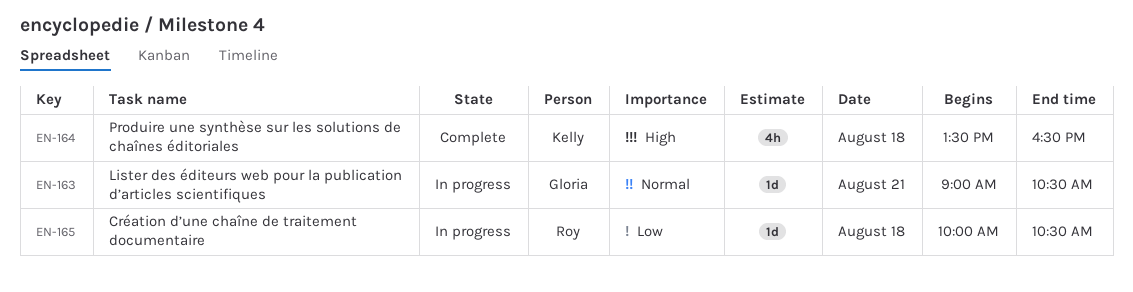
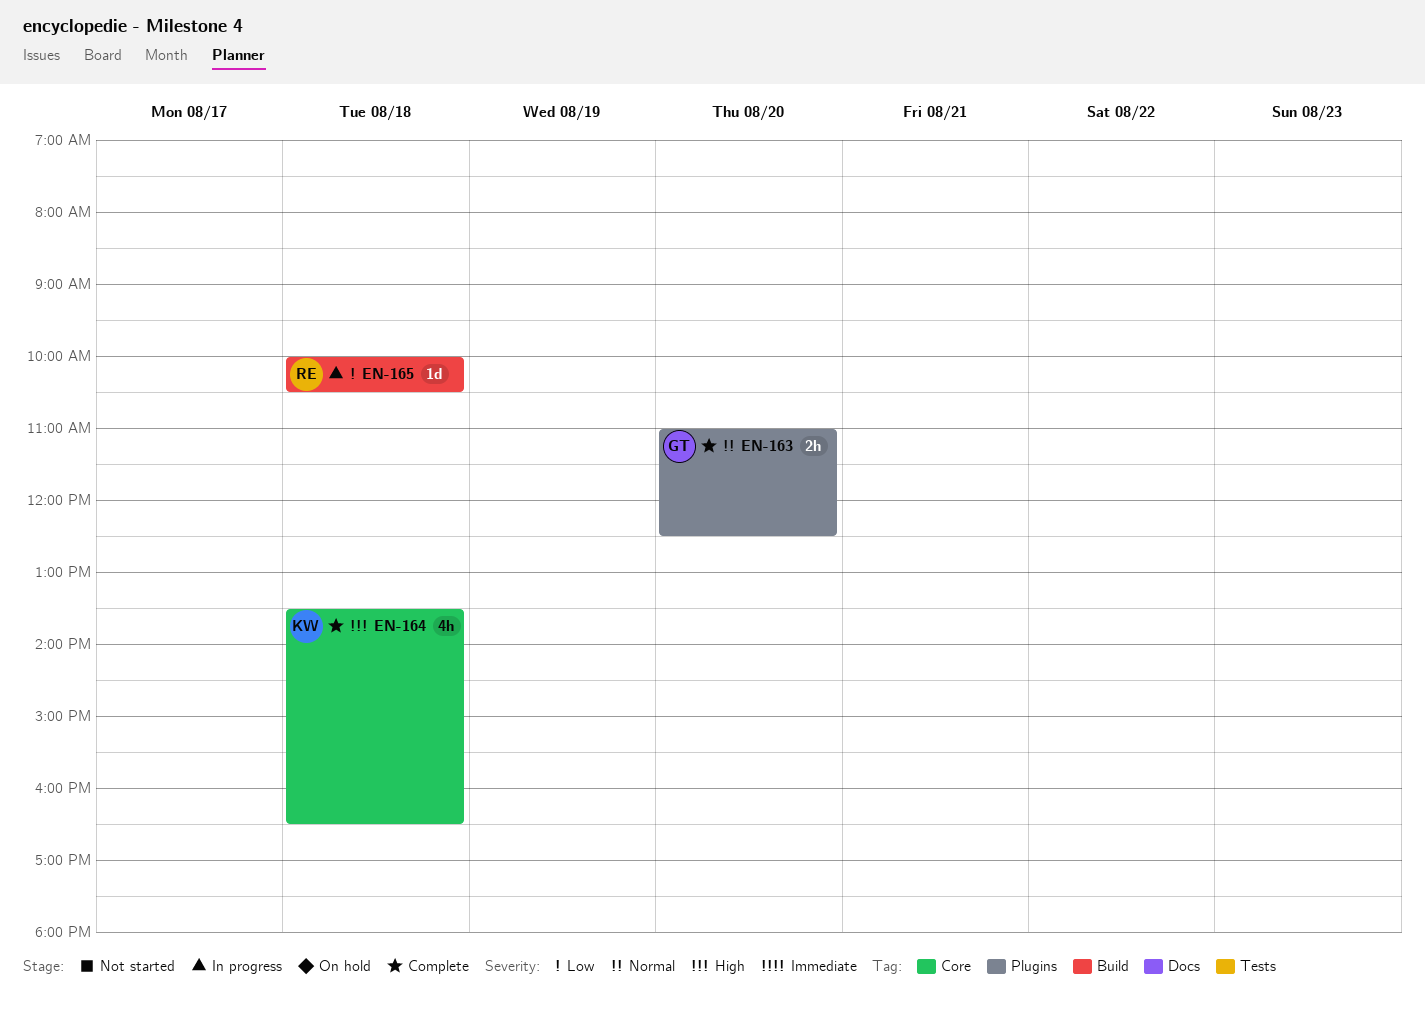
EN-163, status: In progress -> Complete
EN-163, estimate: 1d -> 2h
EN-163, day: Aug 21 -> Aug 20
EN-163, begins: 09:00 -> 11:00
EN-163, ends: 10:30 -> 12:30

